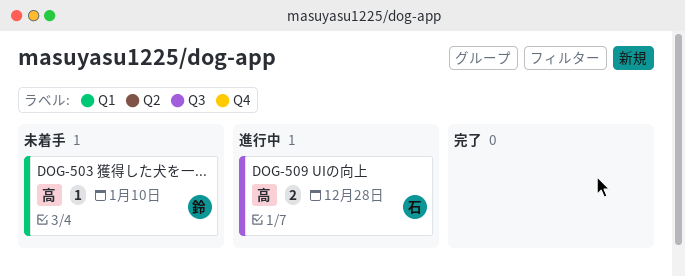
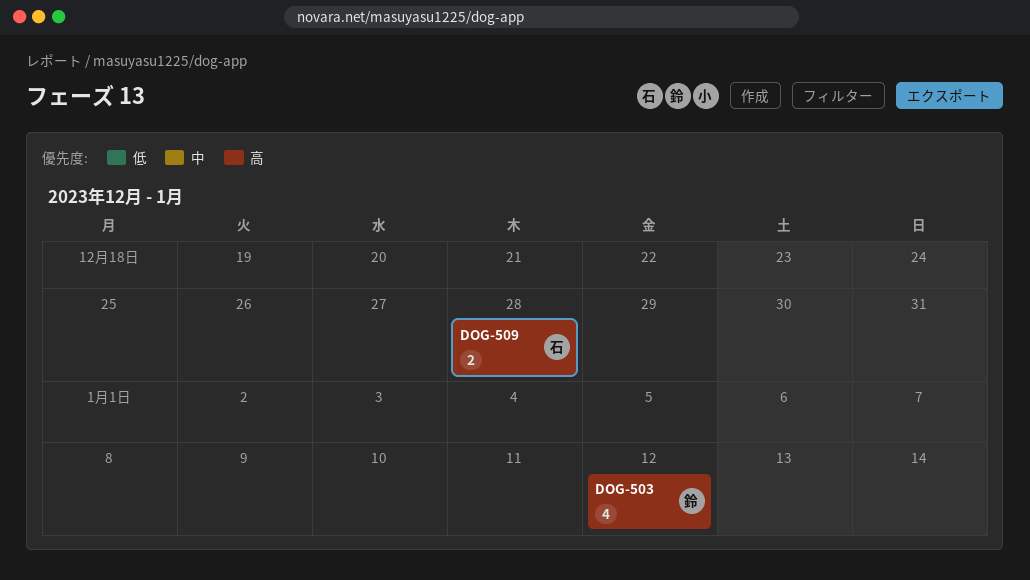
DOG-503, estimate: 1 -> 4
DOG-503, due: Jan 10 -> Jan 12

